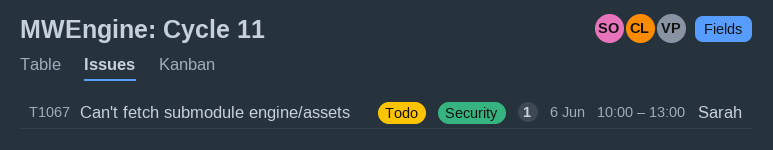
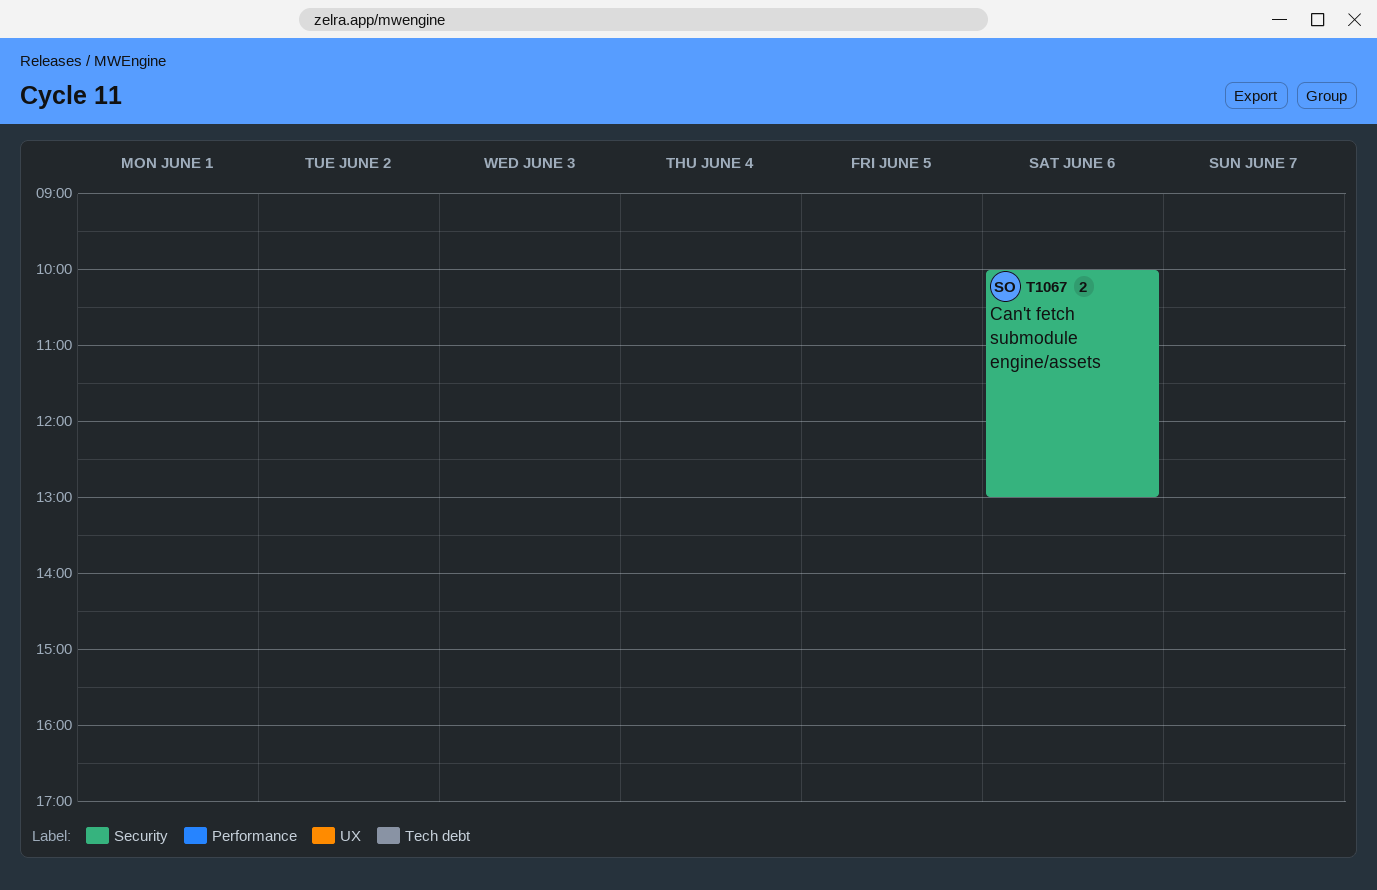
T1067, estimate: 1 -> 2

